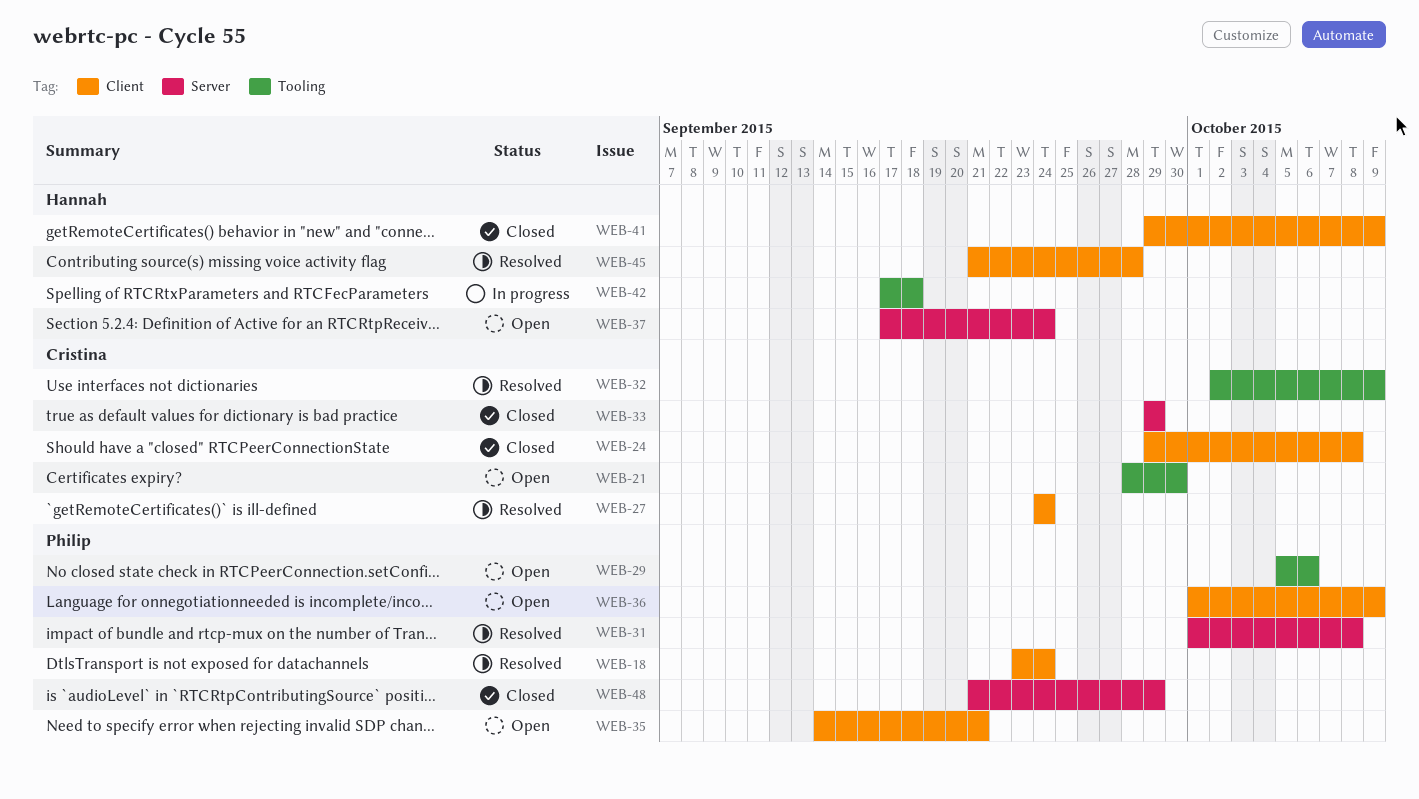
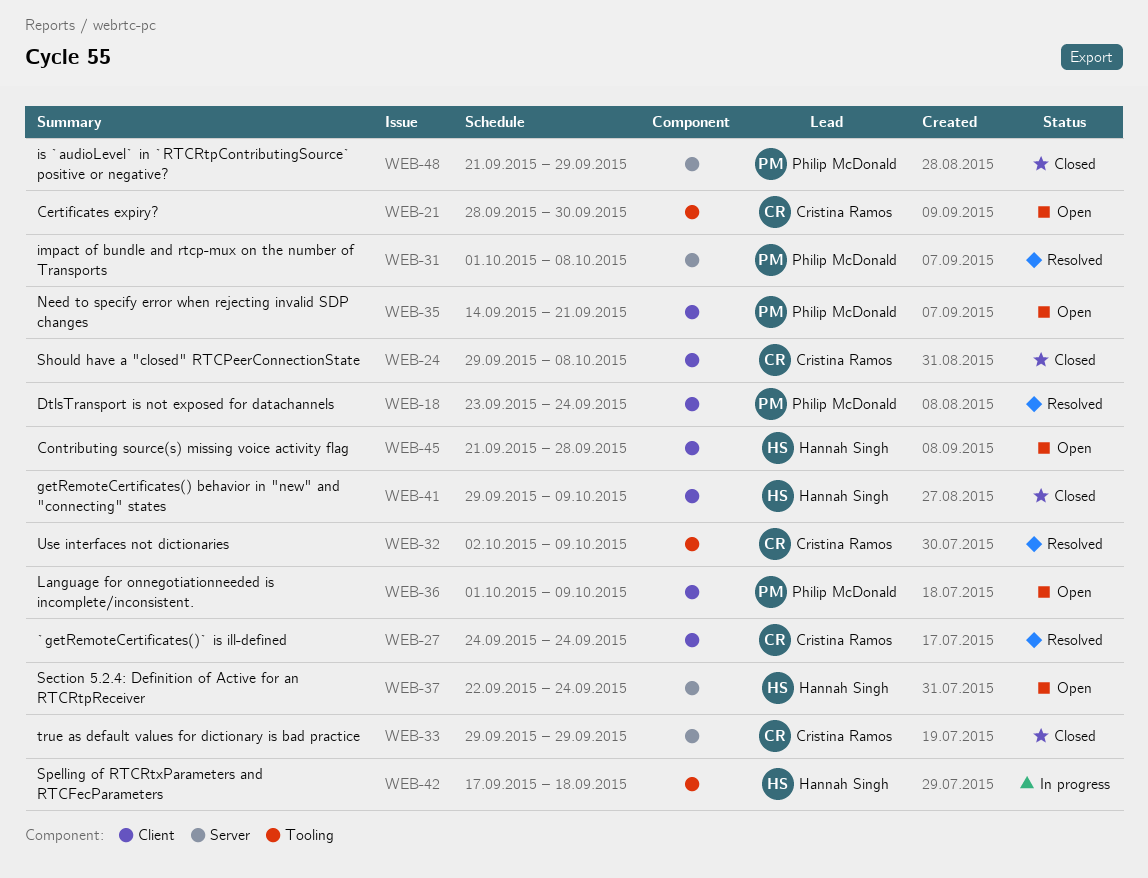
WEB-29: present -> none
WEB-37, start: Sep 17 -> Sep 22
WEB-45, status: Resolved -> Open

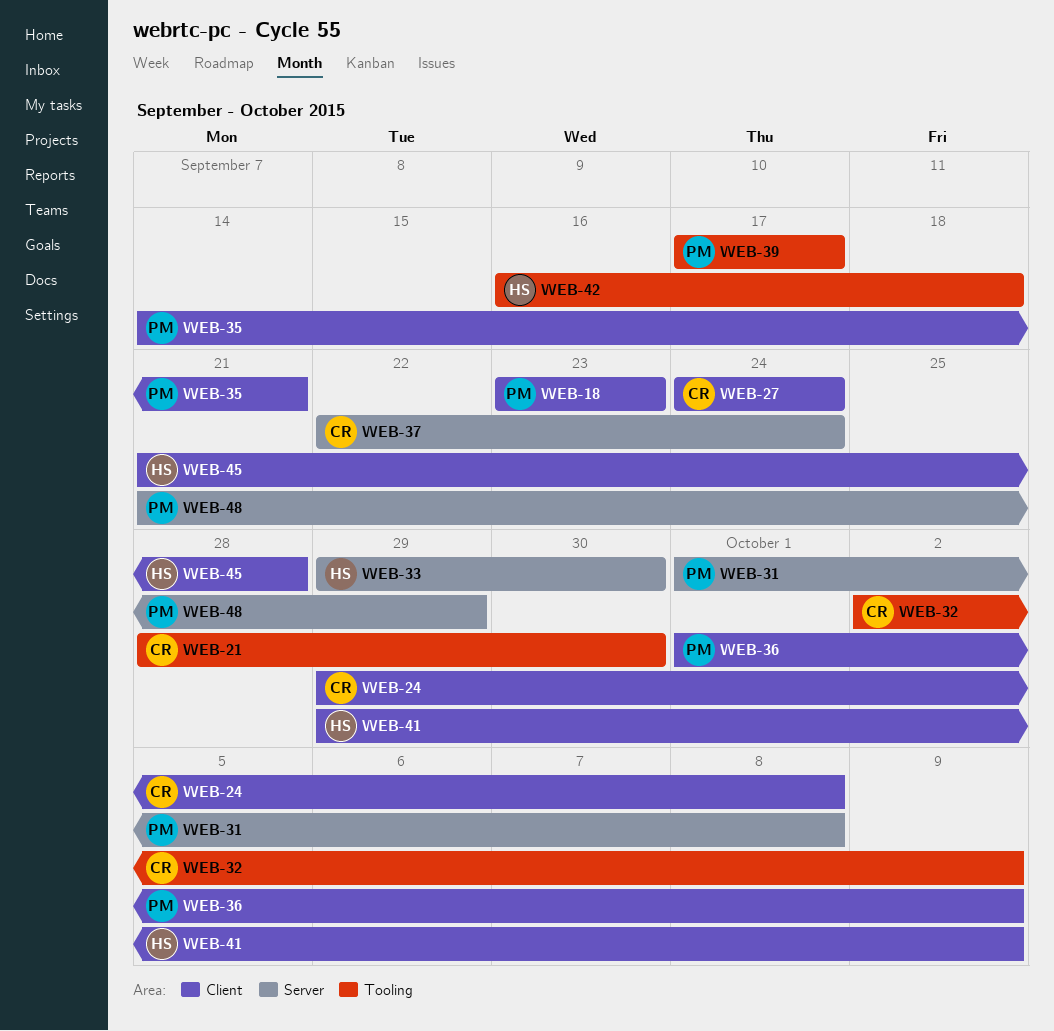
WEB-18, due: Sep 24 -> Sep 23
WEB-33, owner: Cristina Ramos -> Hannah Singh
WEB-33, due: Sep 29 -> Sep 30
WEB-37, owner: Hannah Singh -> Cristina Ramos
WEB-39: none -> present
WEB-42, start: Sep 17 -> Sep 16

